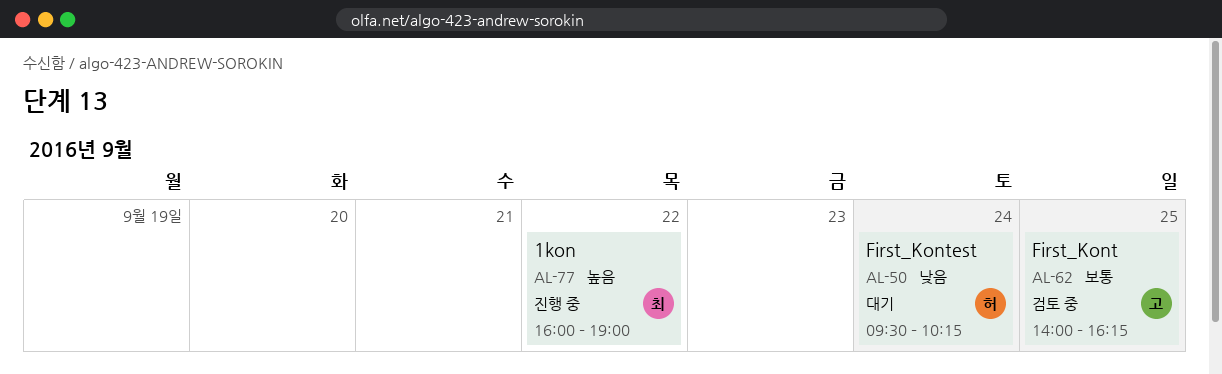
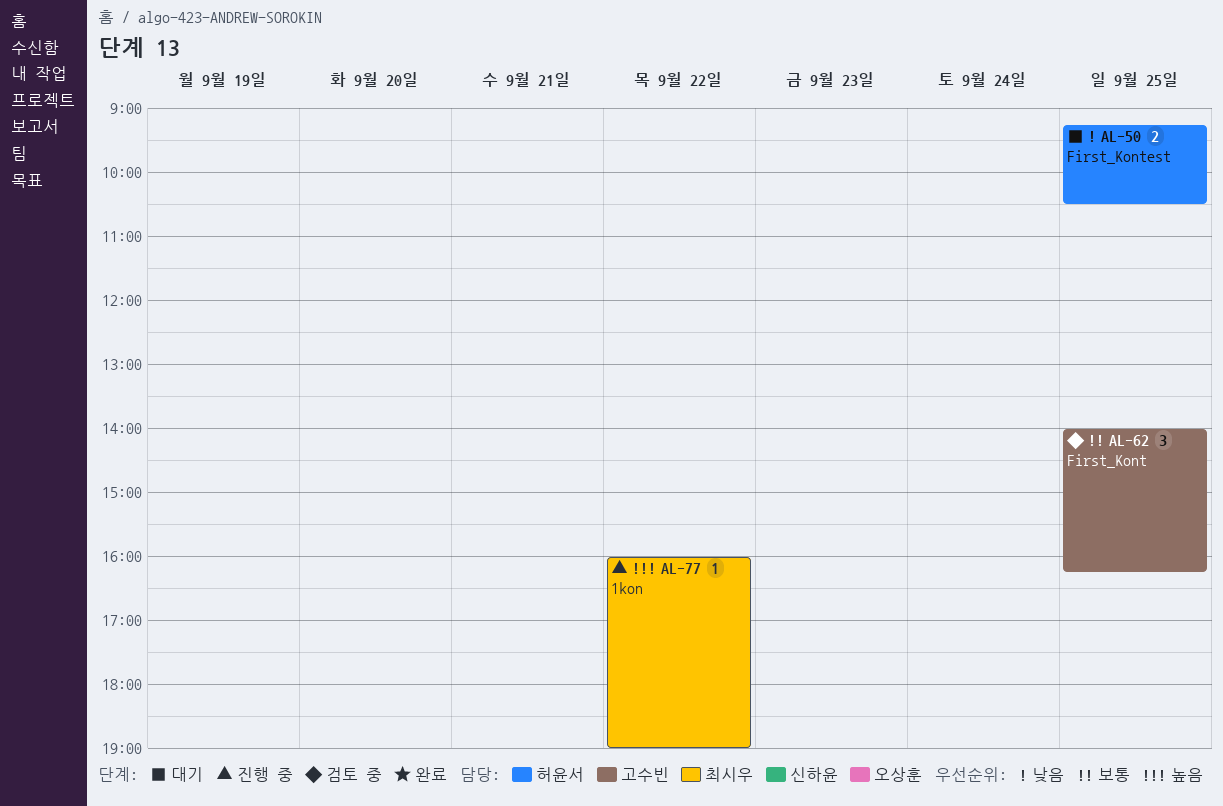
AL-50, day: Sep 24 -> Sep 25
AL-50, begins: 09:30 -> 09:15
AL-50, ends: 10:15 -> 10:30

